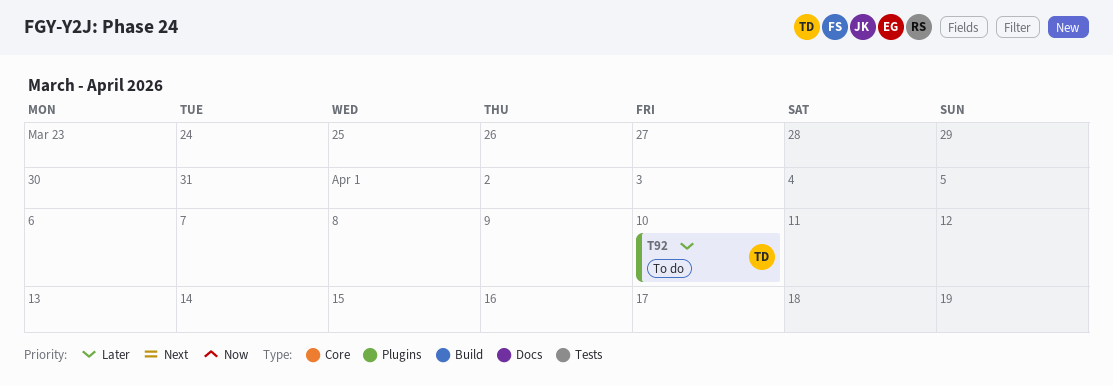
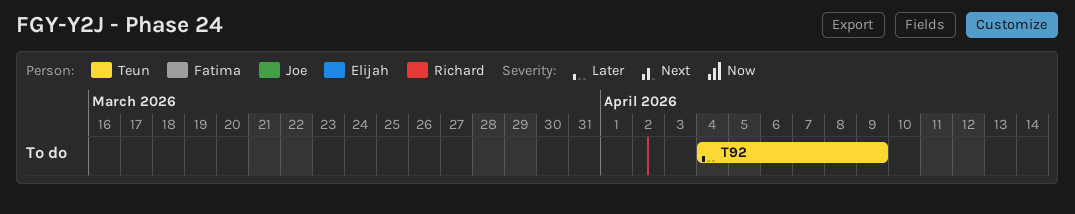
T92, due: Apr 10 -> Apr 9

